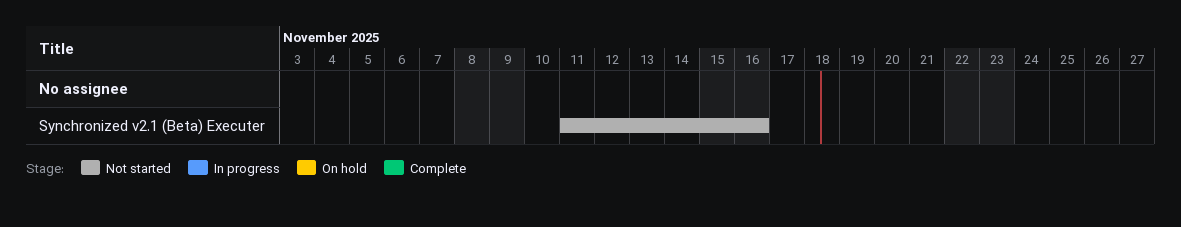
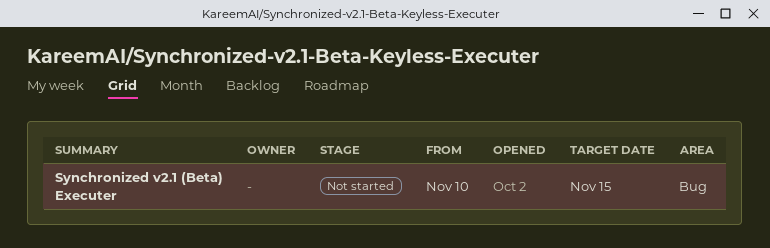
Synchronized v2.1 (Beta) Executer, start: Nov 11 -> Nov 10
Synchronized v2.1 (Beta) Executer, due: Nov 16 -> Nov 15

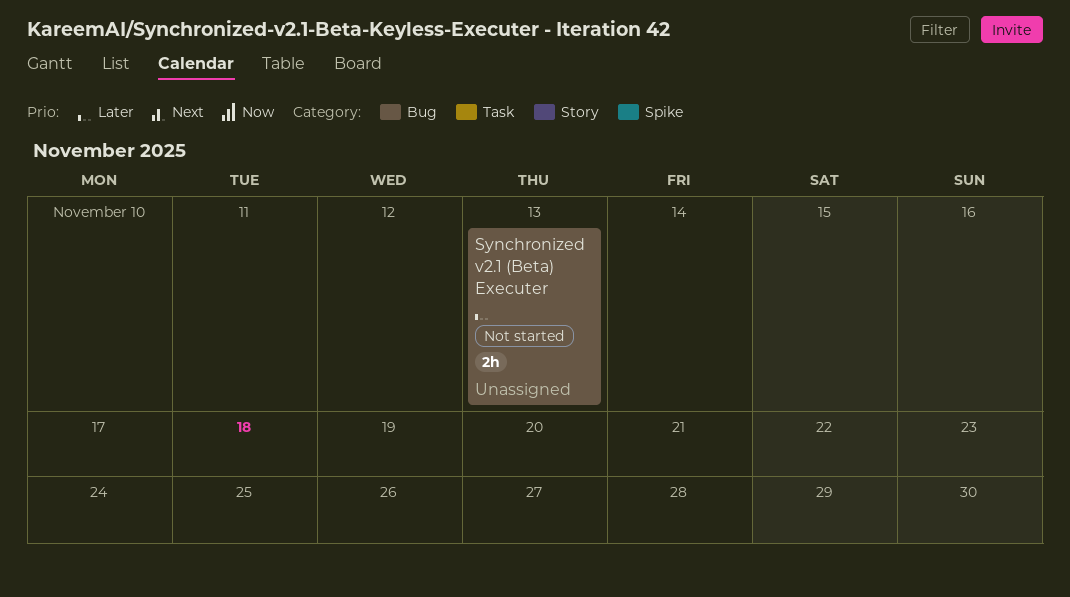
Synchronized v2.1 (Beta) Executer, due: Nov 15 -> Nov 13

